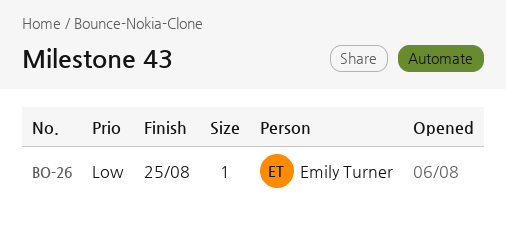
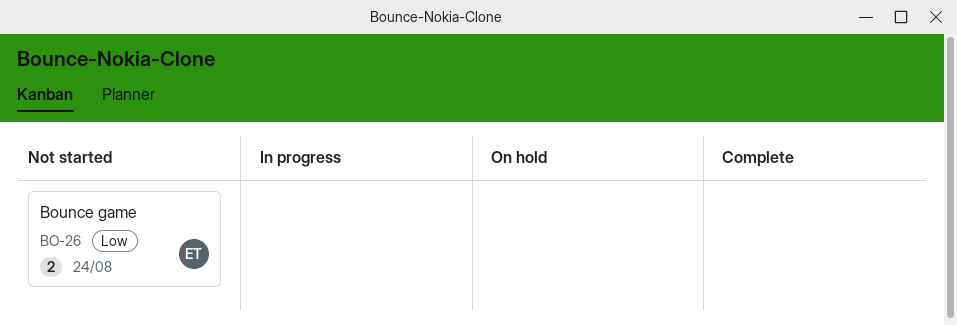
BO-26, estimate: 1 -> 2
BO-26, due: Aug 25 -> Aug 24

